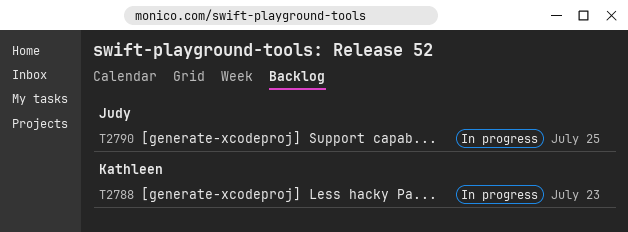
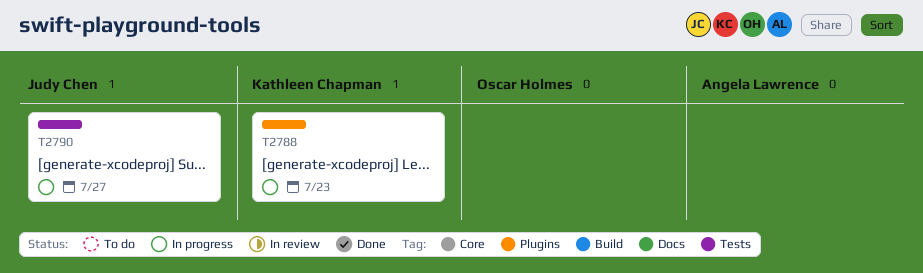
T2790, due: Jul 25 -> Jul 27

